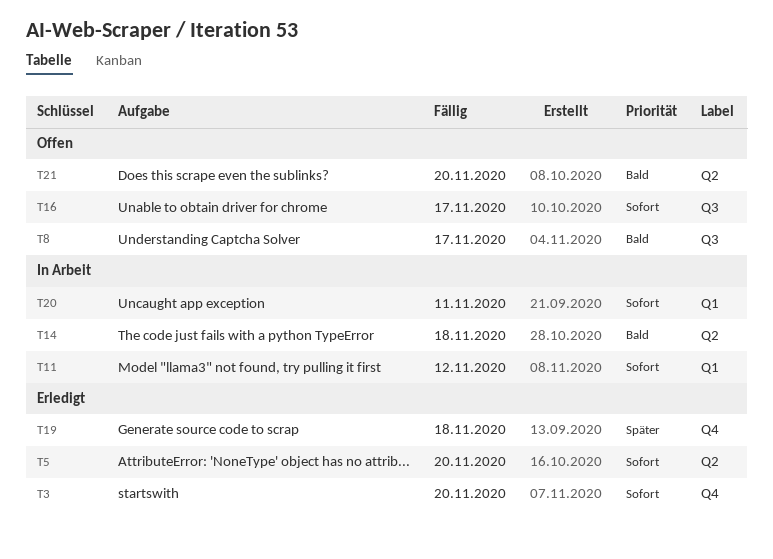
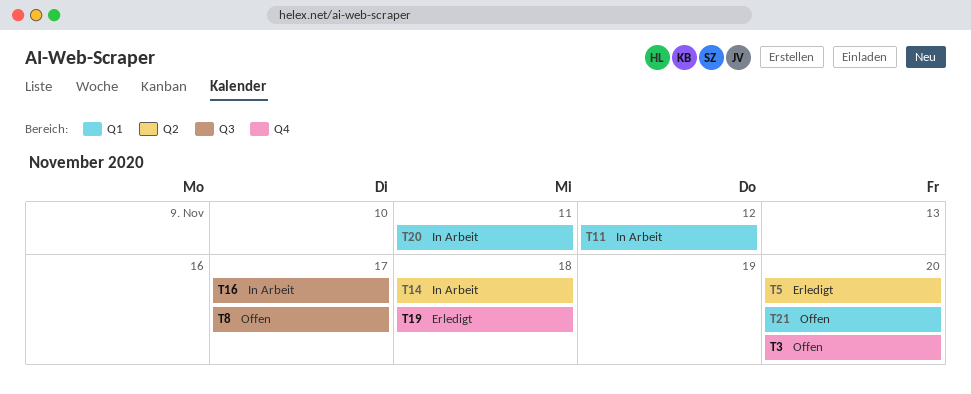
T3, status: Erledigt -> Offen
T16, status: Offen -> In Arbeit
T21, label: Q2 -> Q1

